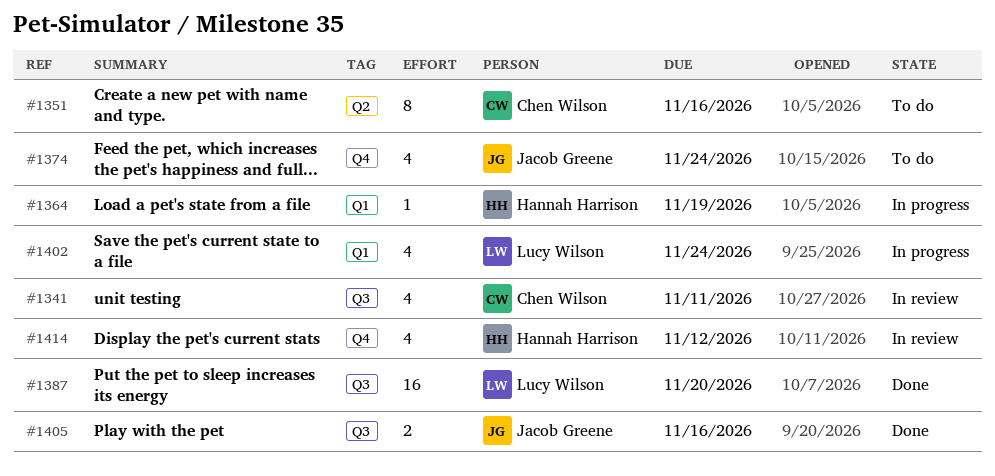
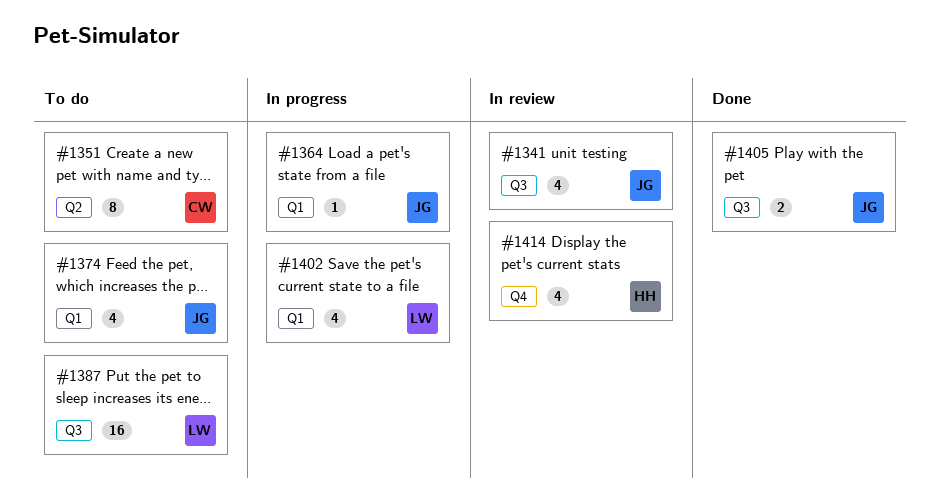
#1341, owner: Chen Wilson -> Jacob Greene
#1364, owner: Hannah Harrison -> Jacob Greene
#1374, label: Q4 -> Q1
#1387, status: Done -> To do

